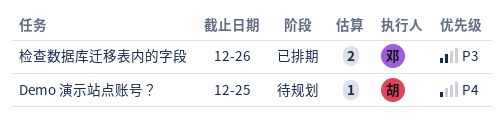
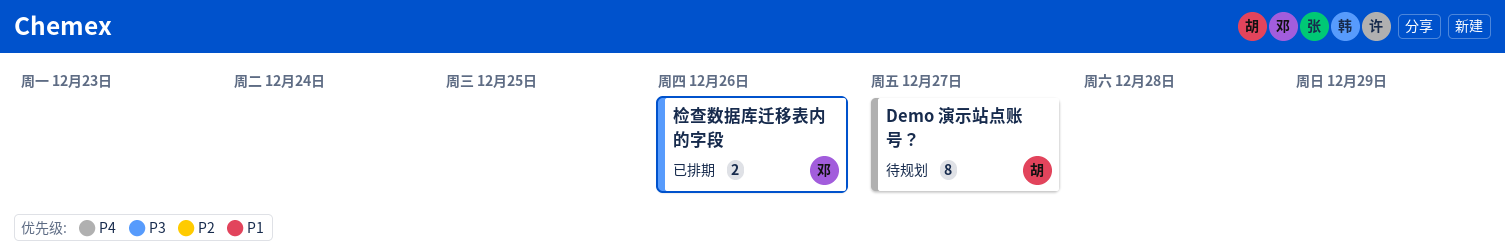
Demo 演示站点账号？, estimate: 1 -> 8
Demo 演示站点账号？, due: Dec 25 -> Dec 27

